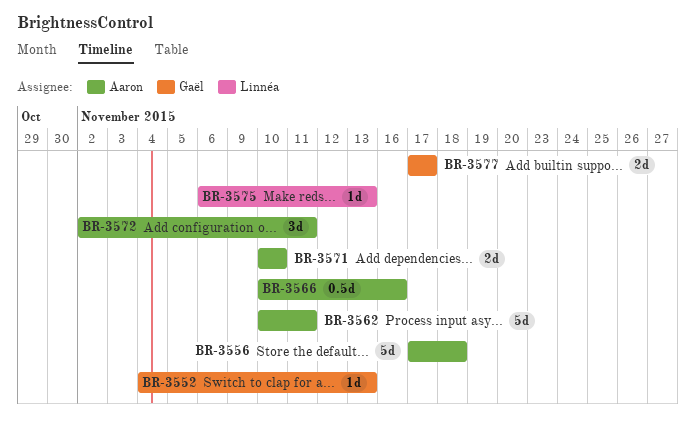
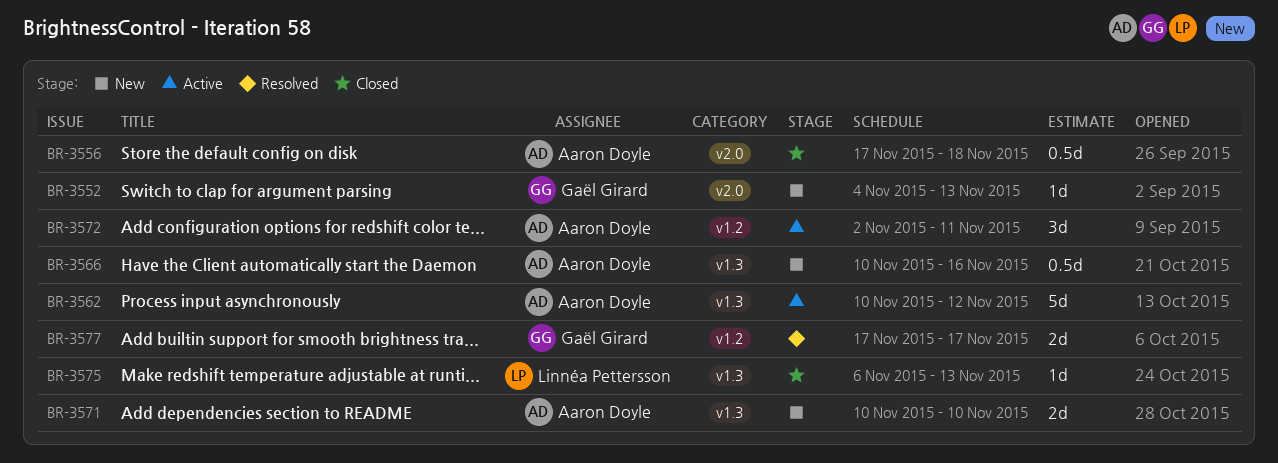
BR-3556, estimate: 5d -> 0.5d
BR-3562, due: Nov 11 -> Nov 12

